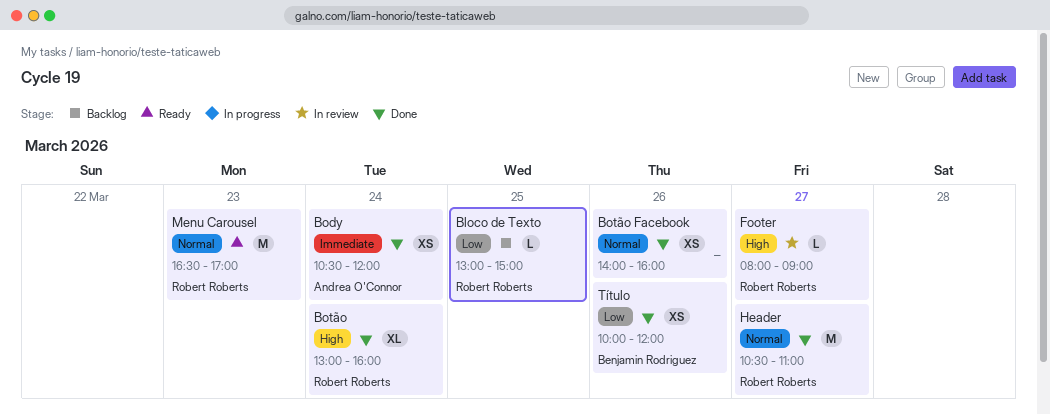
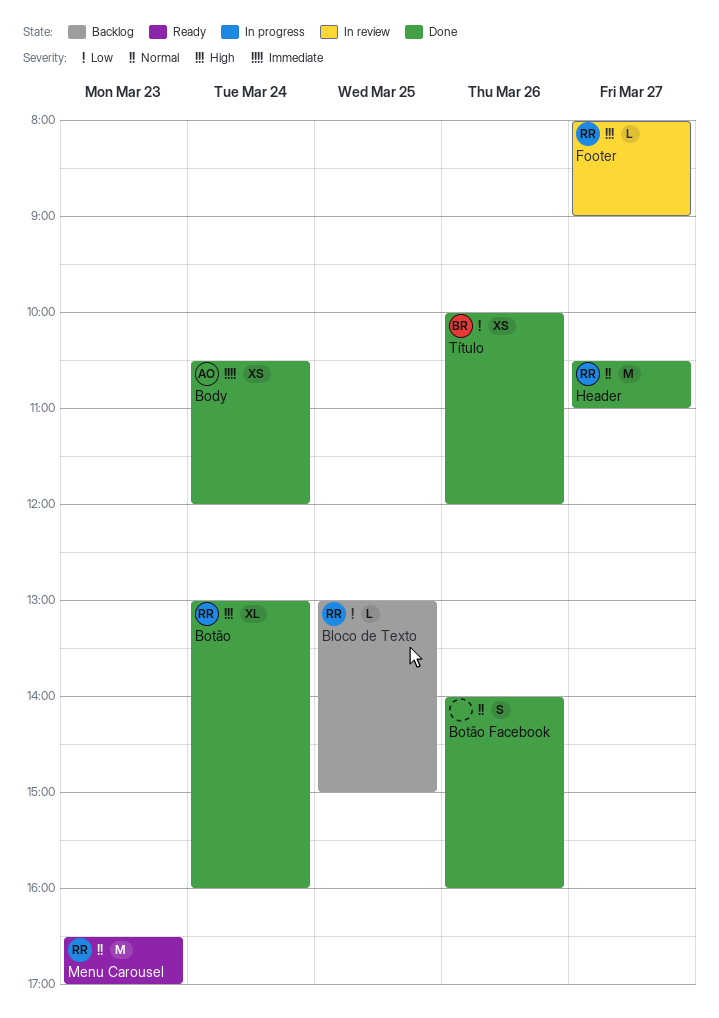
Botão Facebook, estimate: XS -> S

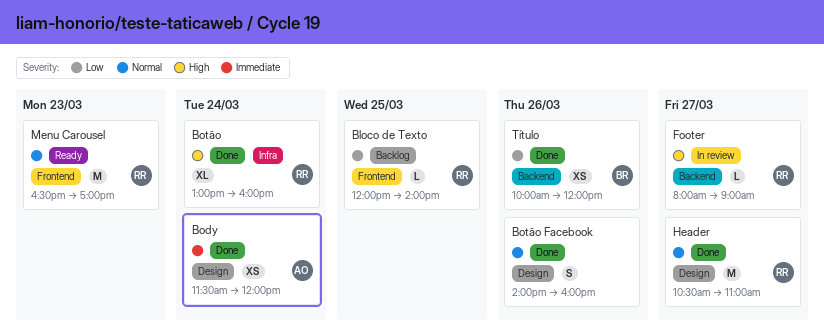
Bloco de Texto, begins: 13:00 -> 12:00
Bloco de Texto, ends: 15:00 -> 14:00
Body, begins: 10:30 -> 11:30

